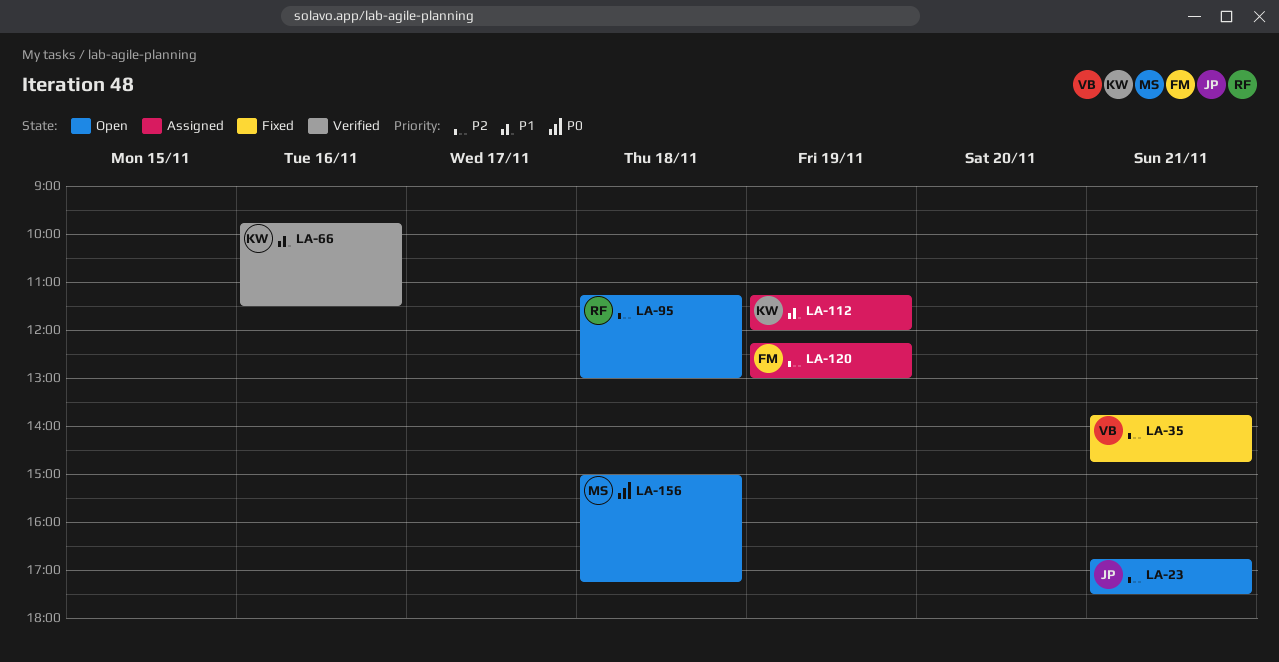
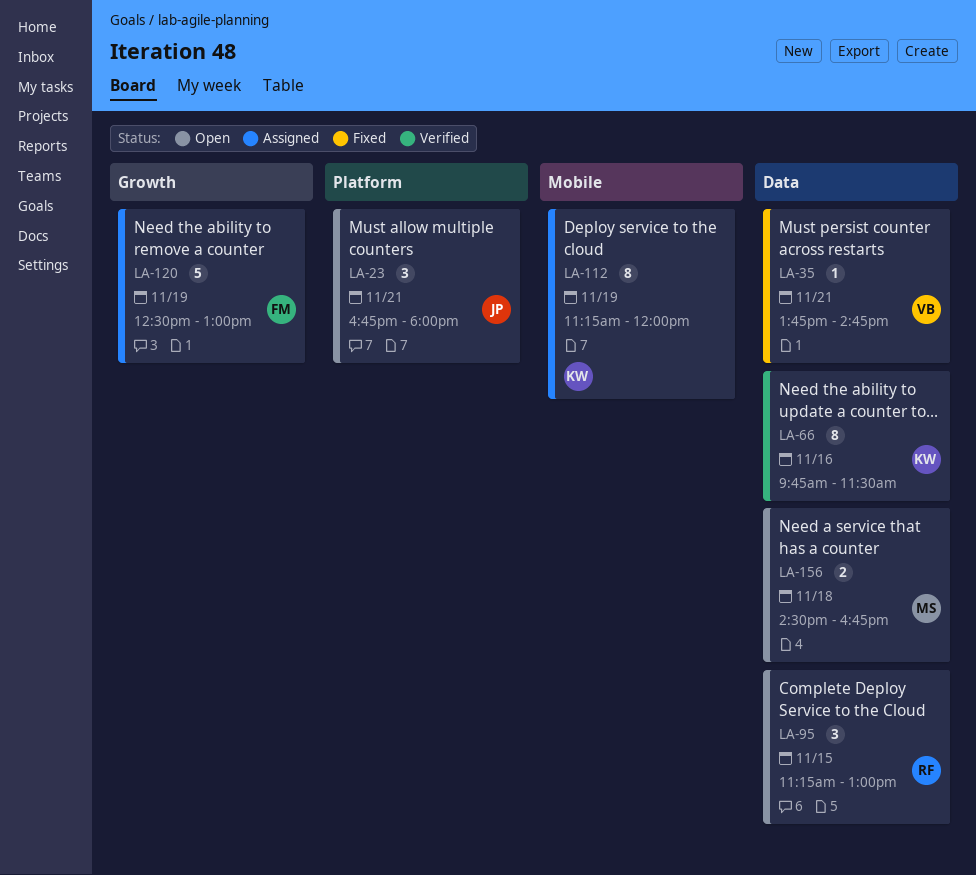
LA-23, ends: 17:30 -> 18:00
LA-95, day: Nov 18 -> Nov 15
LA-120, begins: 12:15 -> 12:30
LA-156, begins: 15:00 -> 14:30
LA-156, ends: 17:15 -> 16:45

